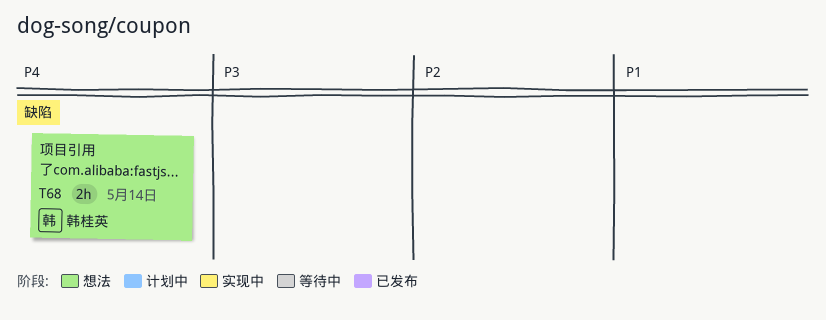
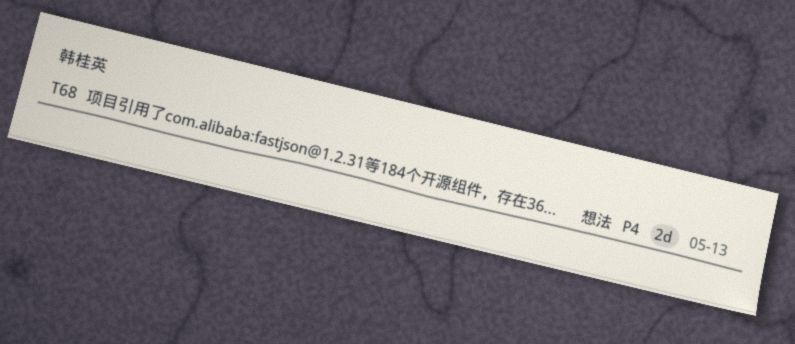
T68, estimate: 2h -> 2d
T68, due: May 14 -> May 13

